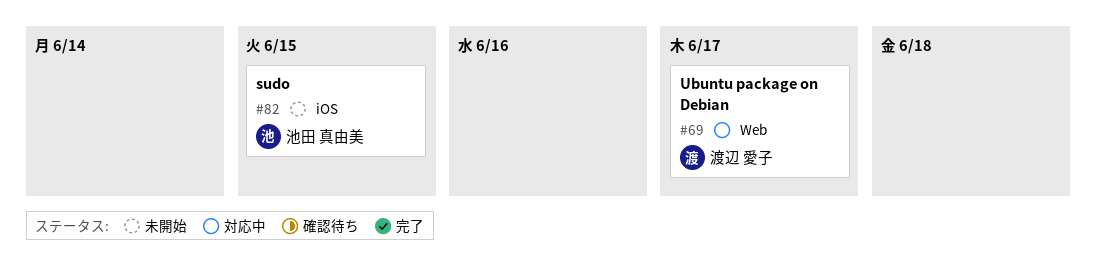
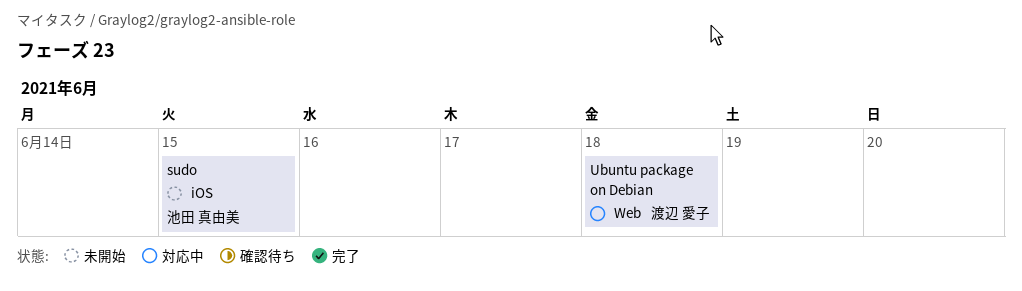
Ubuntu package on Debian, due: Jun 17 -> Jun 18

